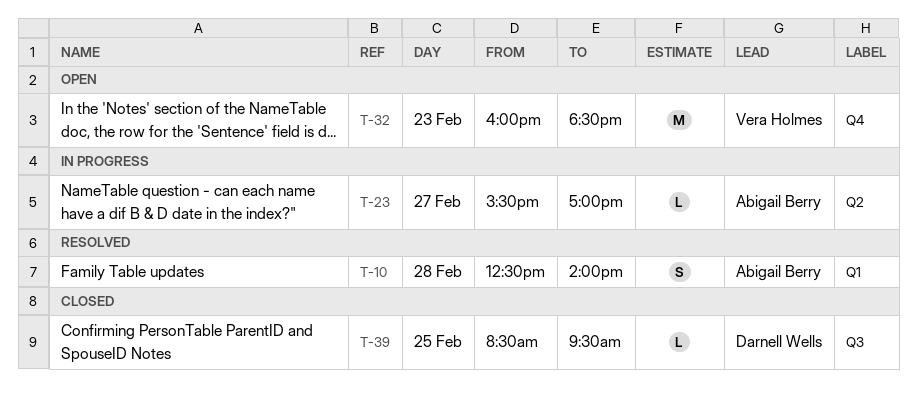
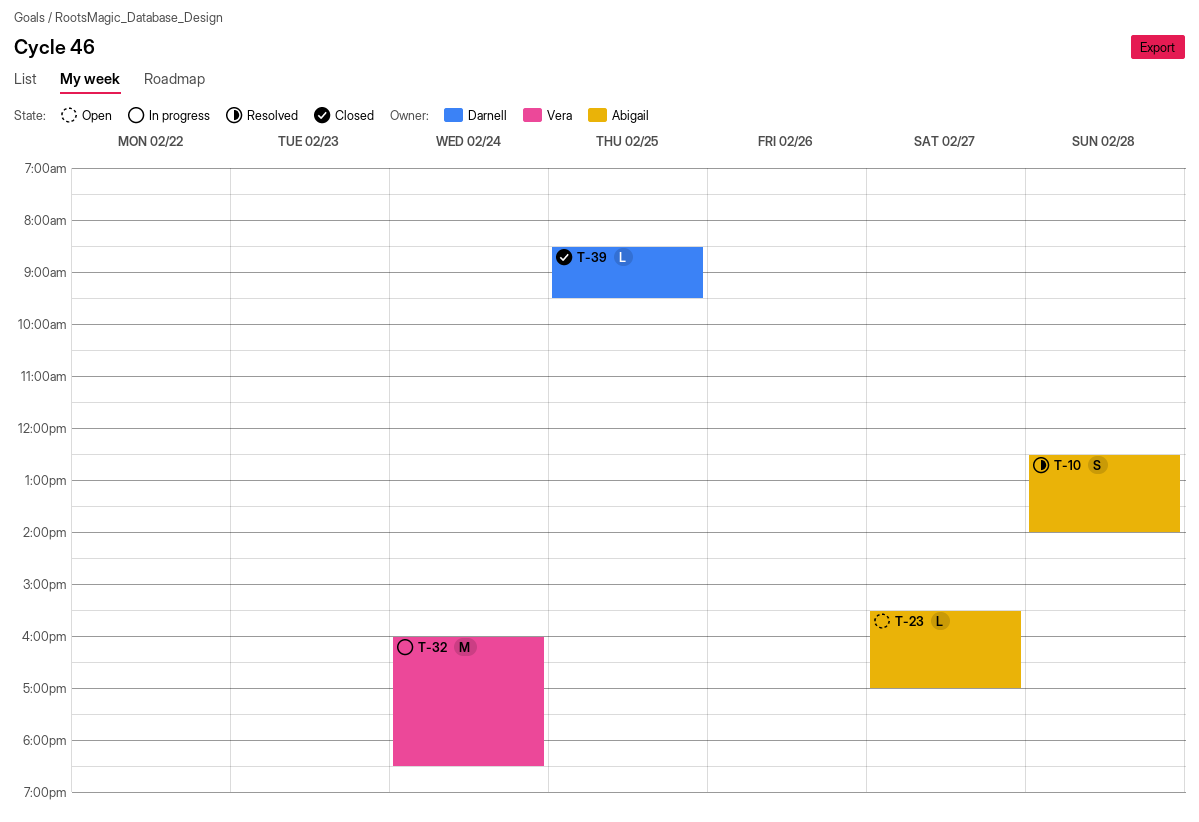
T-23, status: In progress -> Open
T-32, status: Open -> In progress
T-32, day: Feb 23 -> Feb 24

